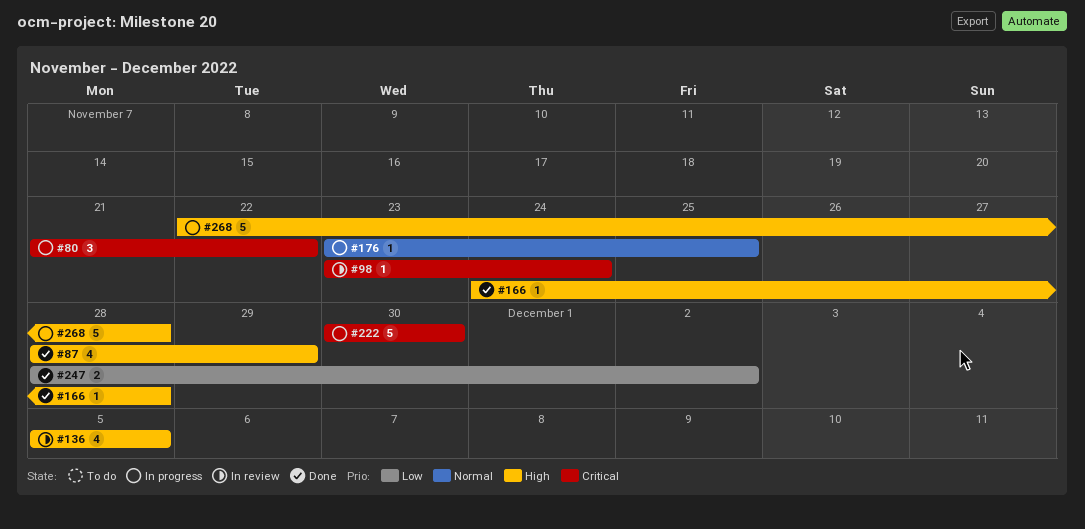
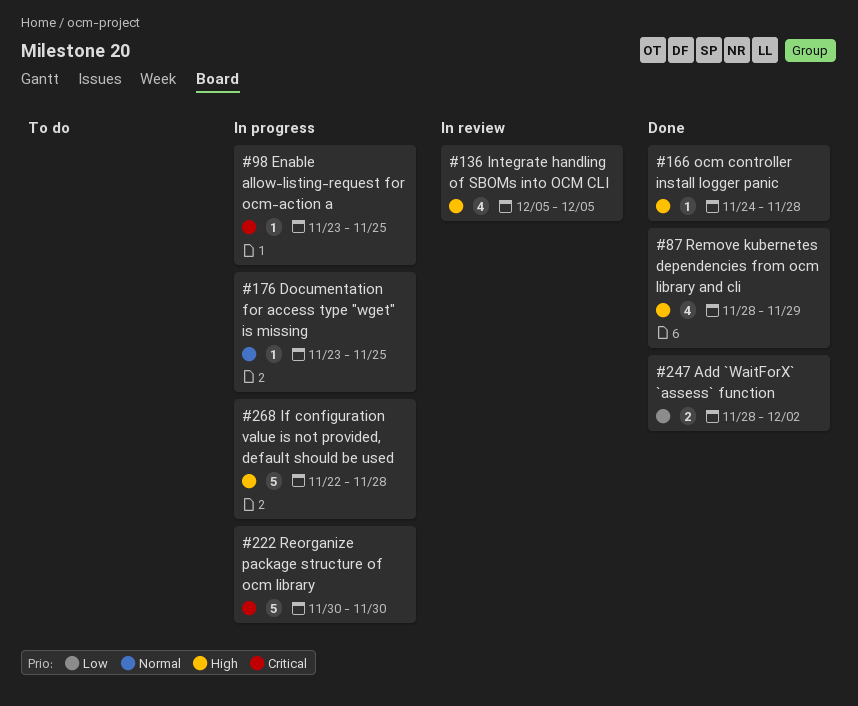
#80: present -> none
#98, status: In review -> In progress
#98, due: Nov 24 -> Nov 25

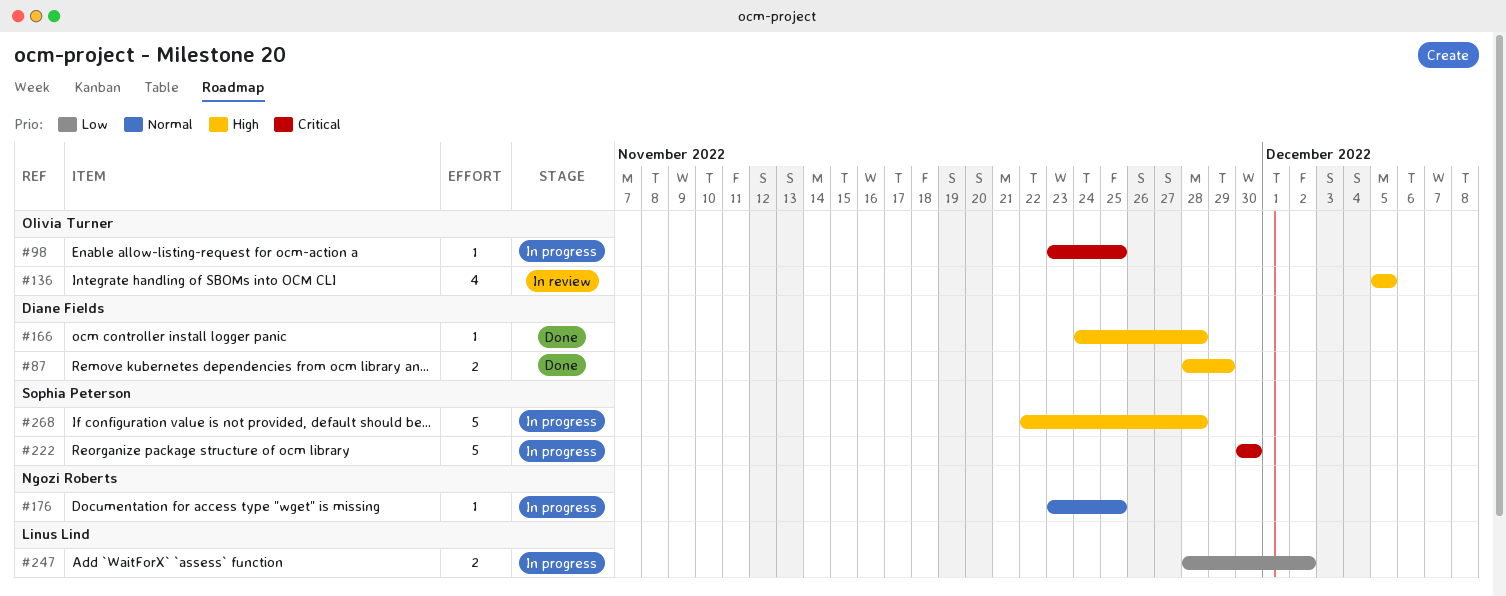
#87, estimate: 4 -> 2
#247, status: Done -> In progress

